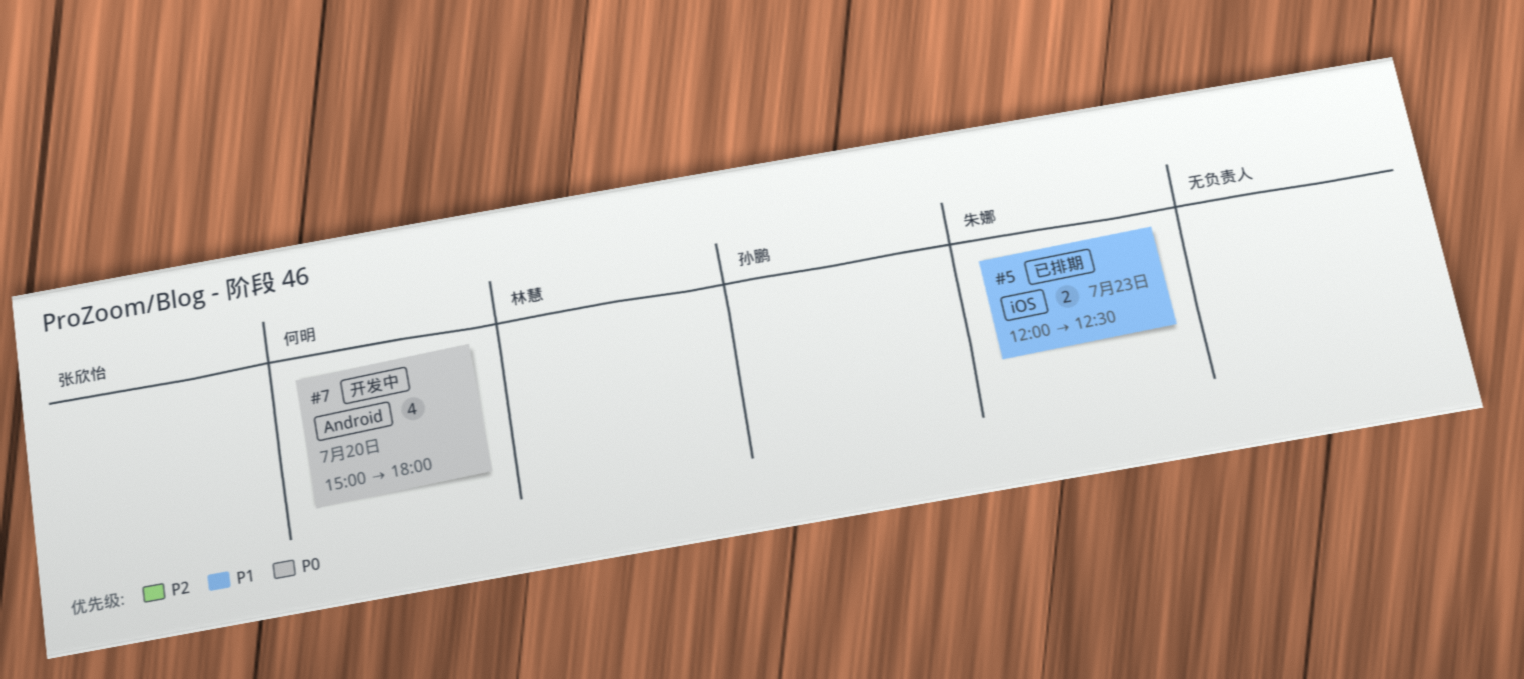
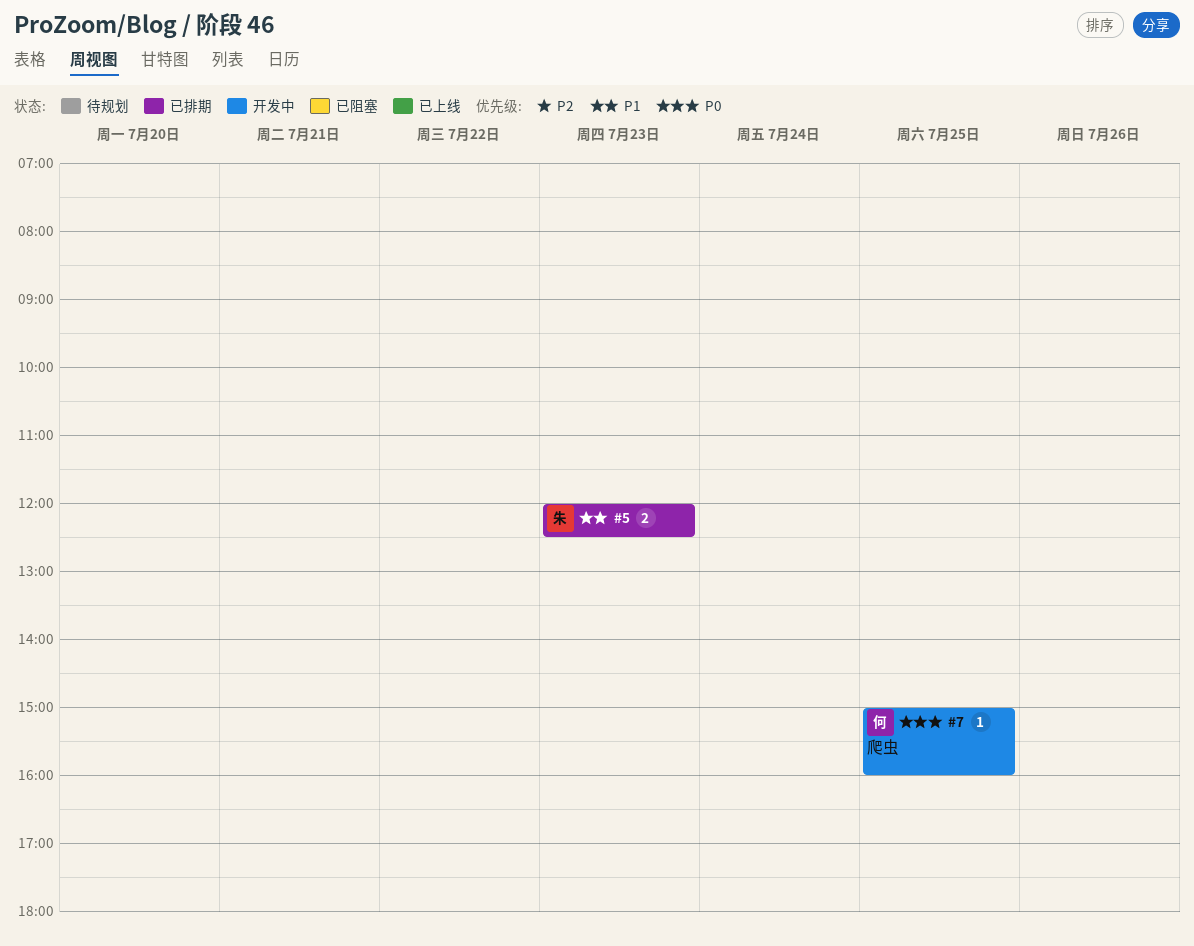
#7, estimate: 4 -> 1
#7, day: Jul 20 -> Jul 25
#7, ends: 18:00 -> 16:00

